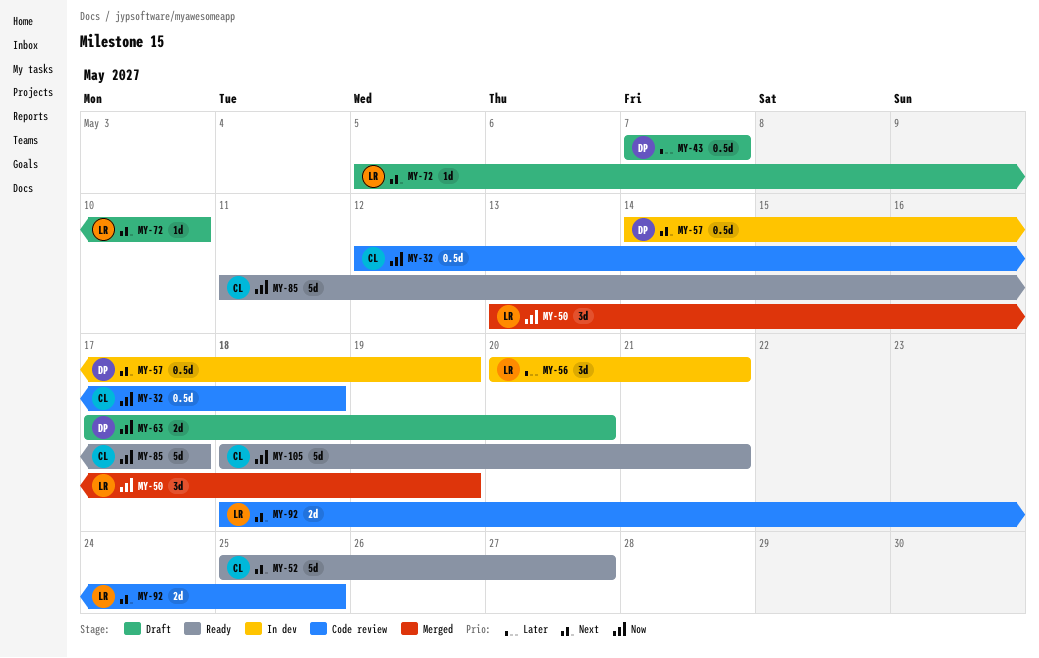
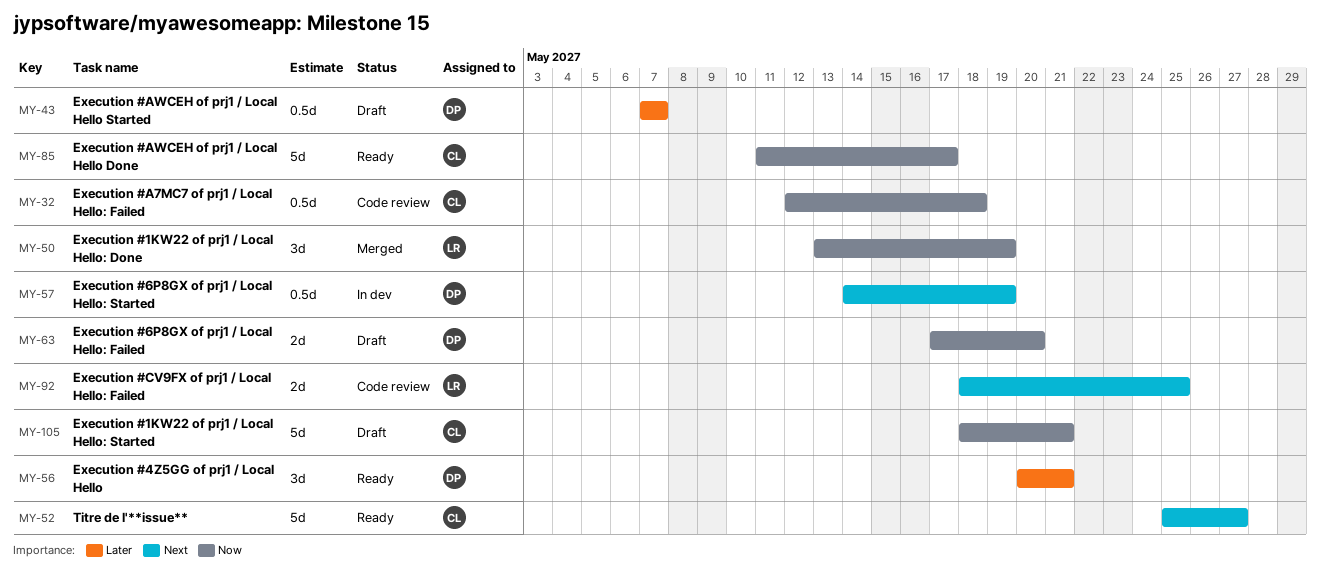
MY-56, status: In dev -> Ready
MY-56, owner: LR -> DP
MY-72: present -> none
MY-105, status: Ready -> Draft

